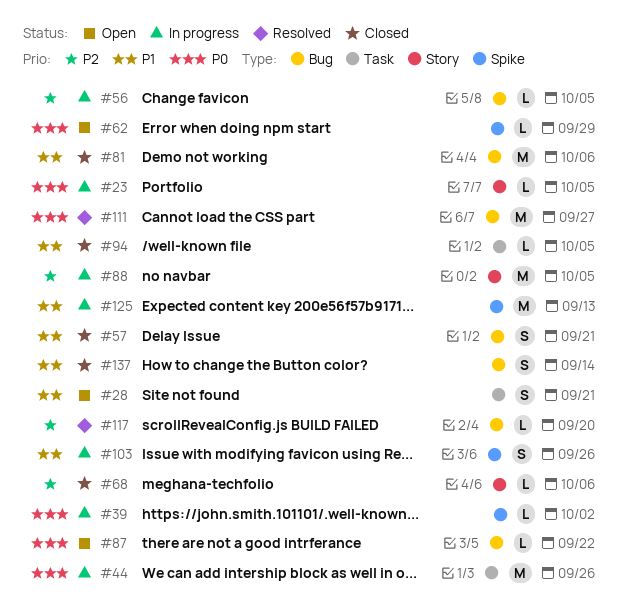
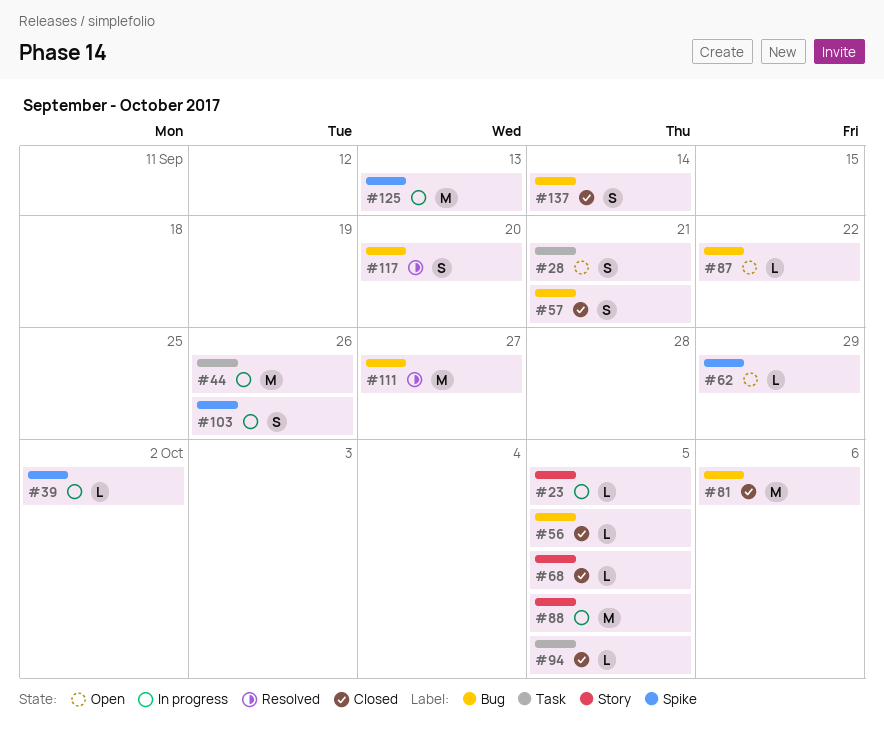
#56, status: In progress -> Closed
#68, due: Oct 6 -> Oct 5
#117, estimate: L -> S

